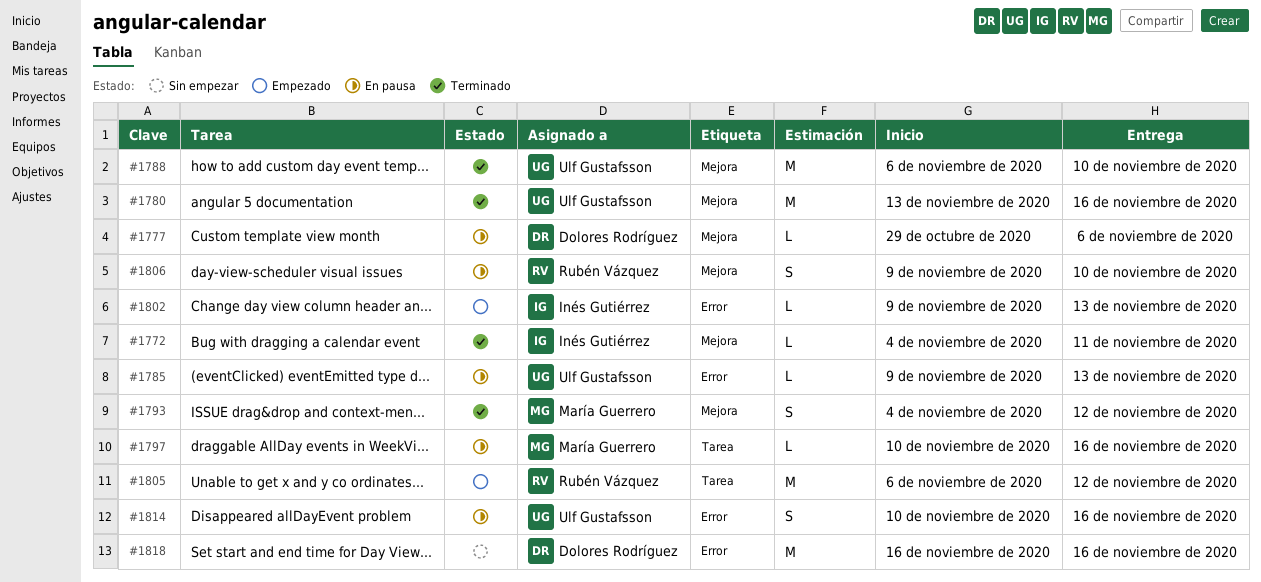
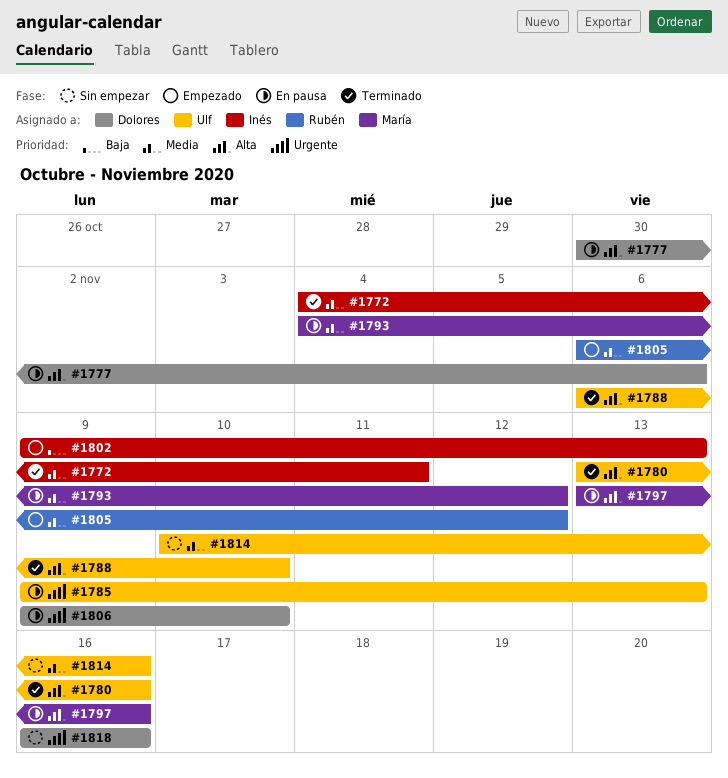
#1777, start: Oct 29 -> Oct 30
#1793, status: Terminado -> En pausa
#1797, start: Nov 10 -> Nov 13
#1806, owner: Rubén Vázquez -> Dolores Rodríguez
#1814, status: En pausa -> Sin empezar

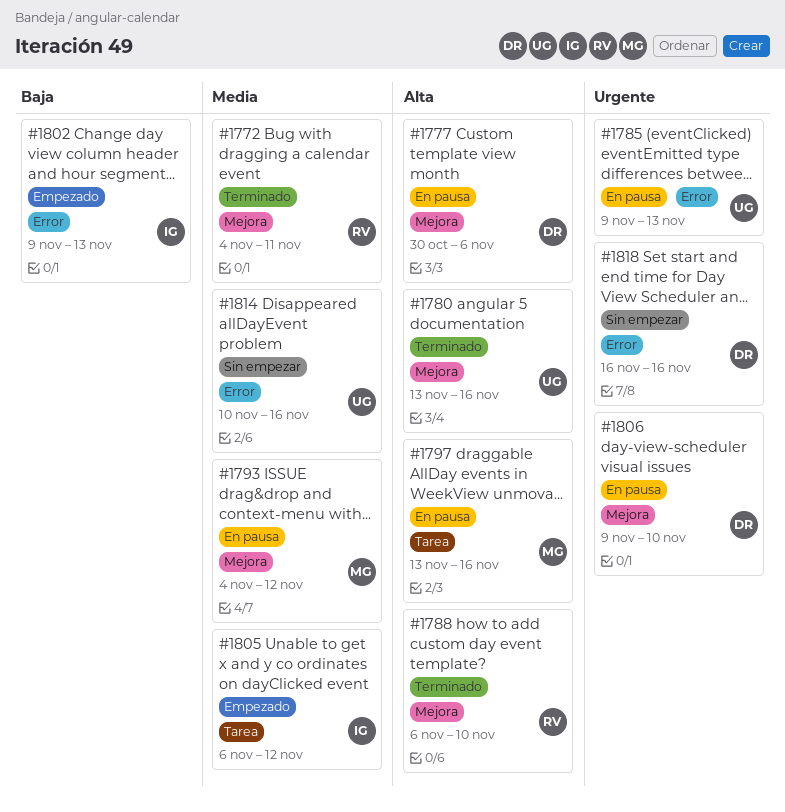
#1772, owner: Inés -> Rubén
#1788, owner: Ulf -> Rubén
#1805, owner: Rubén -> Inés

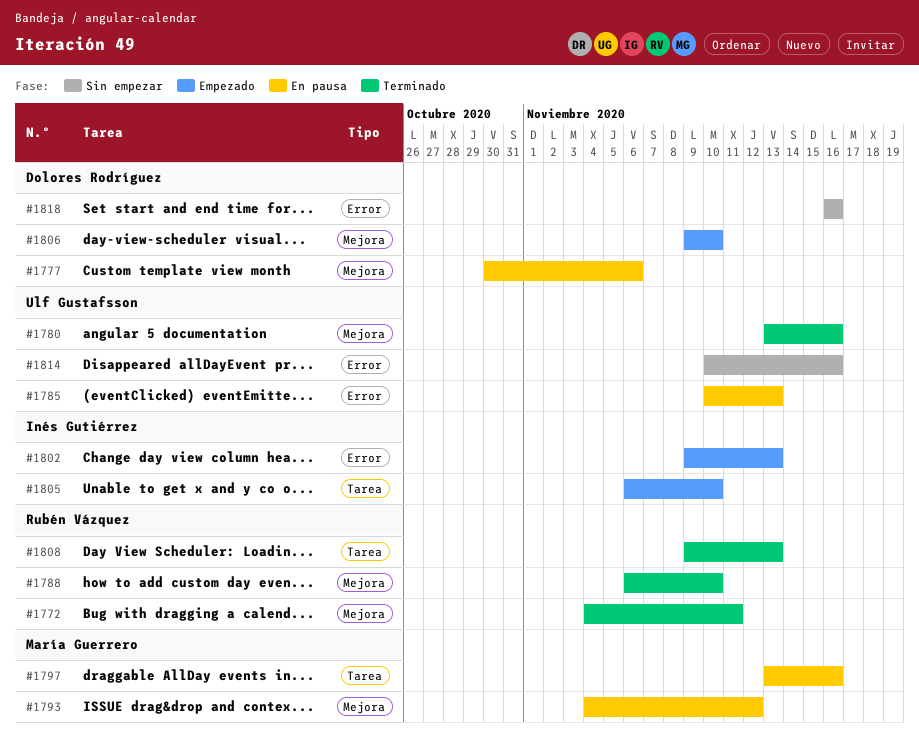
#1785, start: Nov 9 -> Nov 10
#1805, due: Nov 12 -> Nov 10
#1806, status: En pausa -> Empezado
#1808: none -> present

